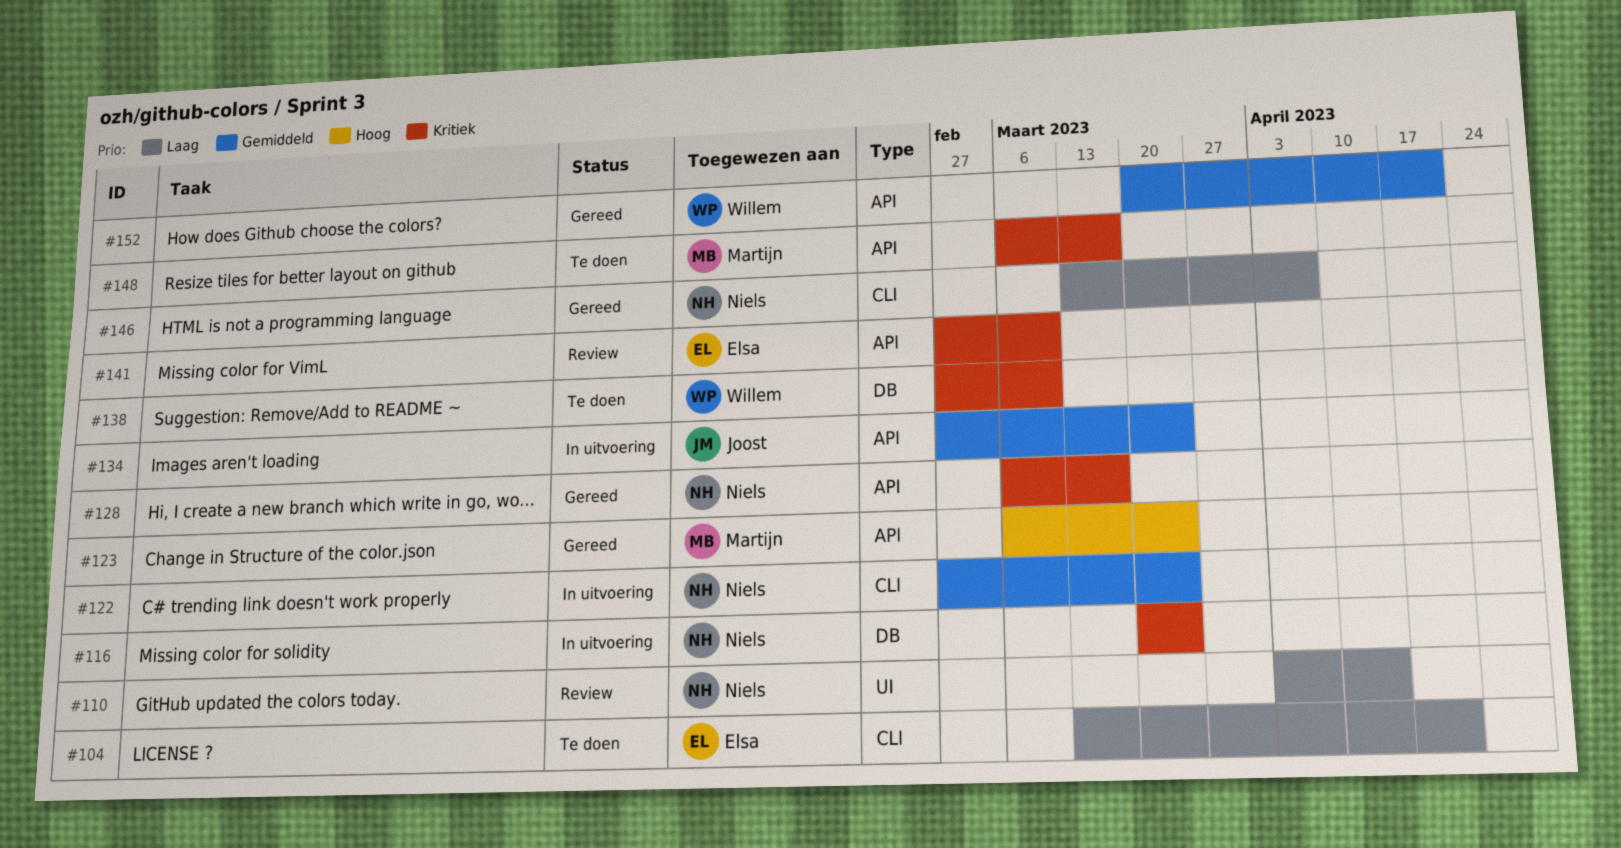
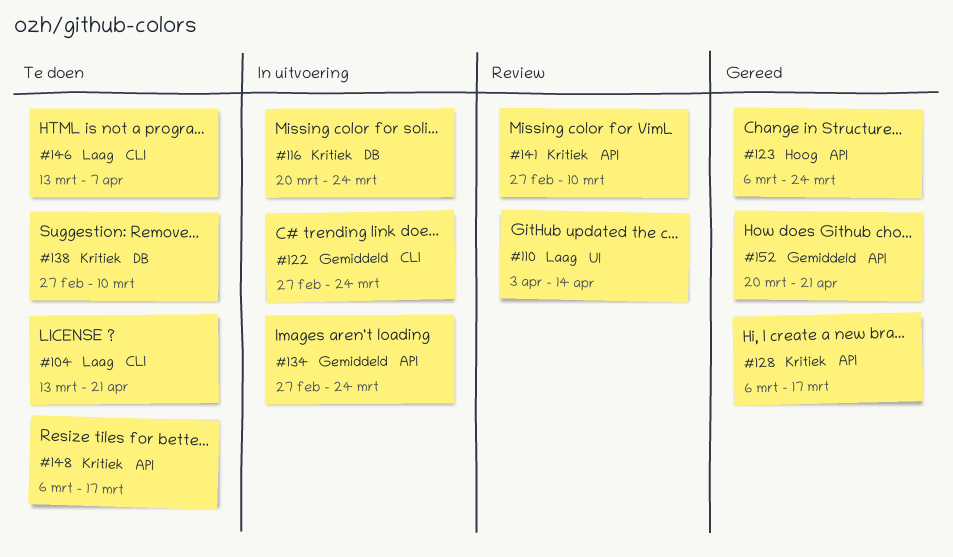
#146, status: Gereed -> Te doen

